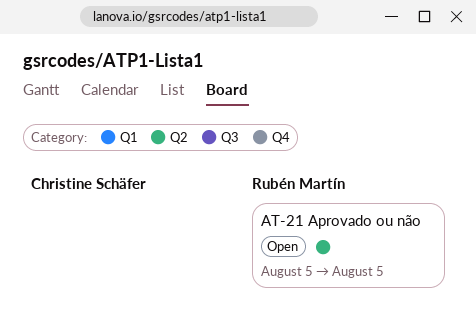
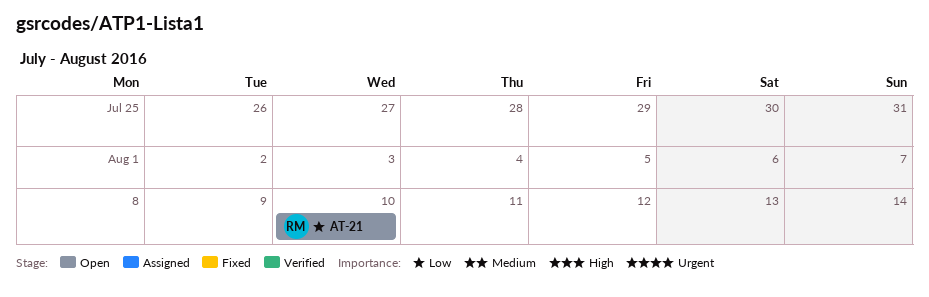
AT-21, start: Aug 5 -> Aug 10
AT-21, due: Aug 5 -> Aug 10

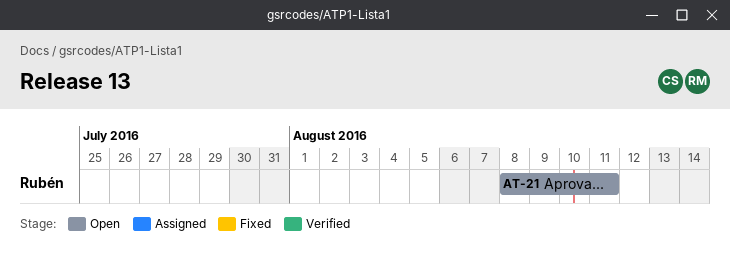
AT-21, start: Aug 10 -> Aug 8
AT-21, due: Aug 10 -> Aug 11

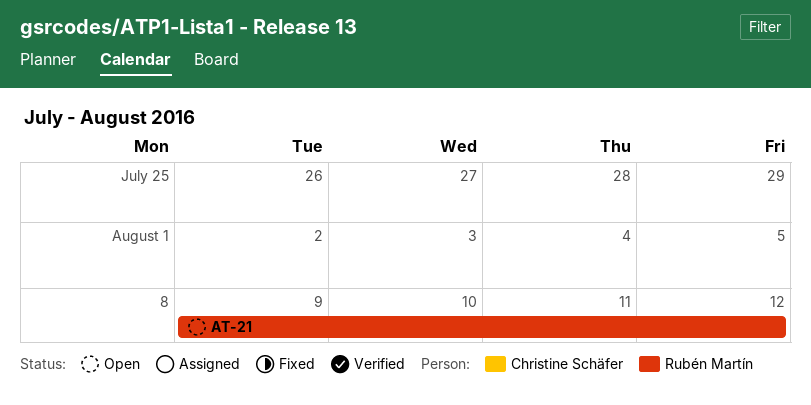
AT-21, start: Aug 8 -> Aug 9
AT-21, due: Aug 11 -> Aug 12

